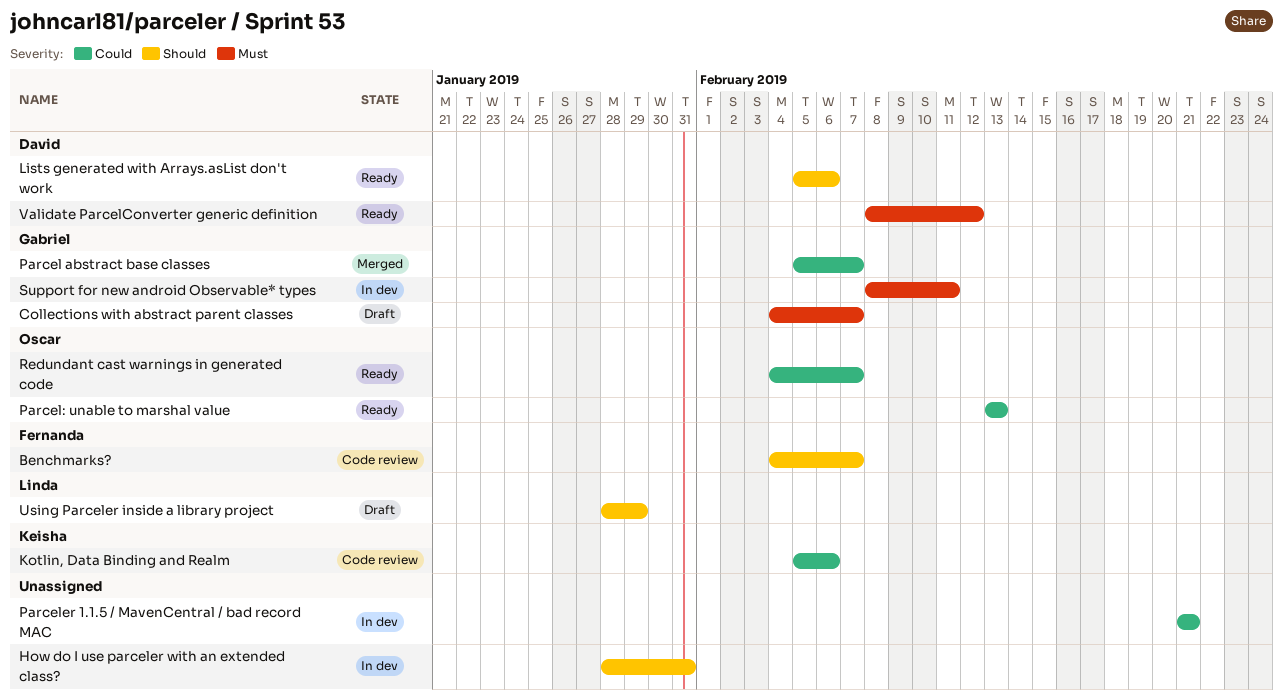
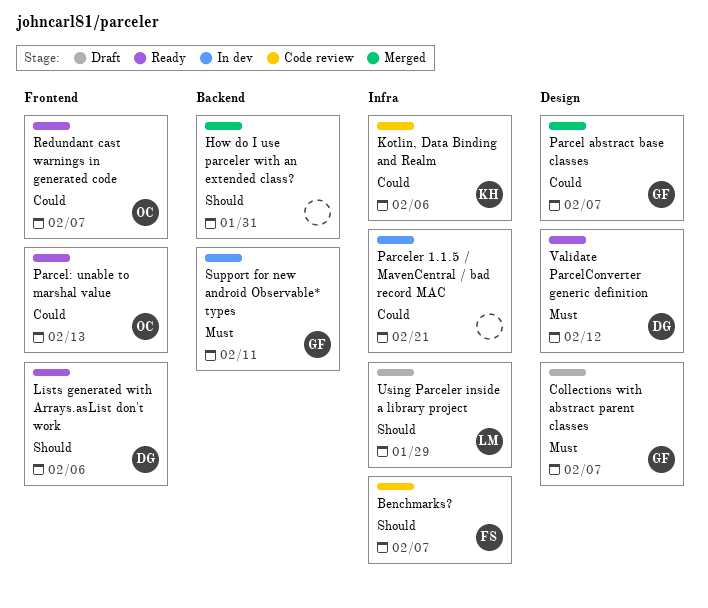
How do I use parceler with an extended class?, status: In dev -> Merged

